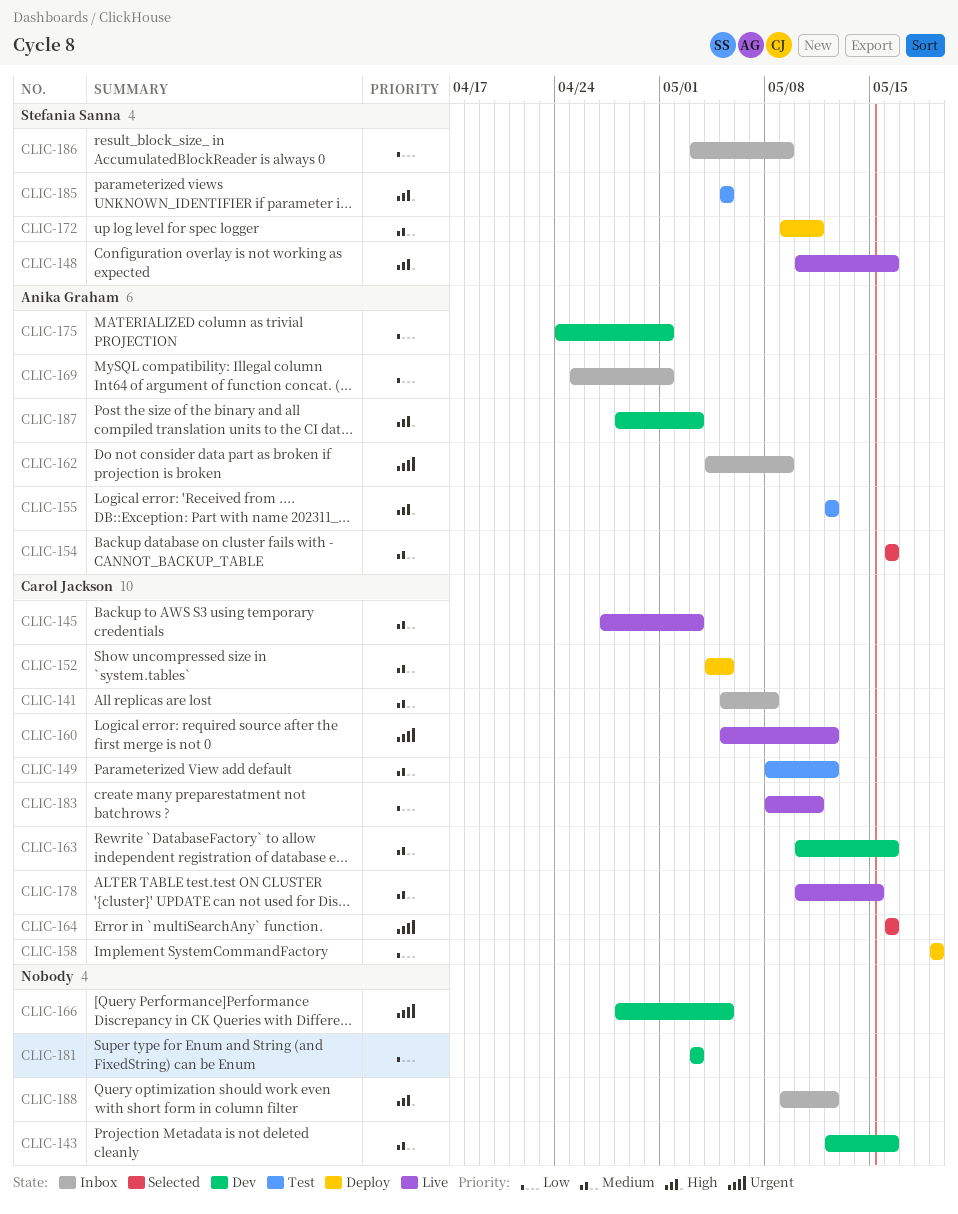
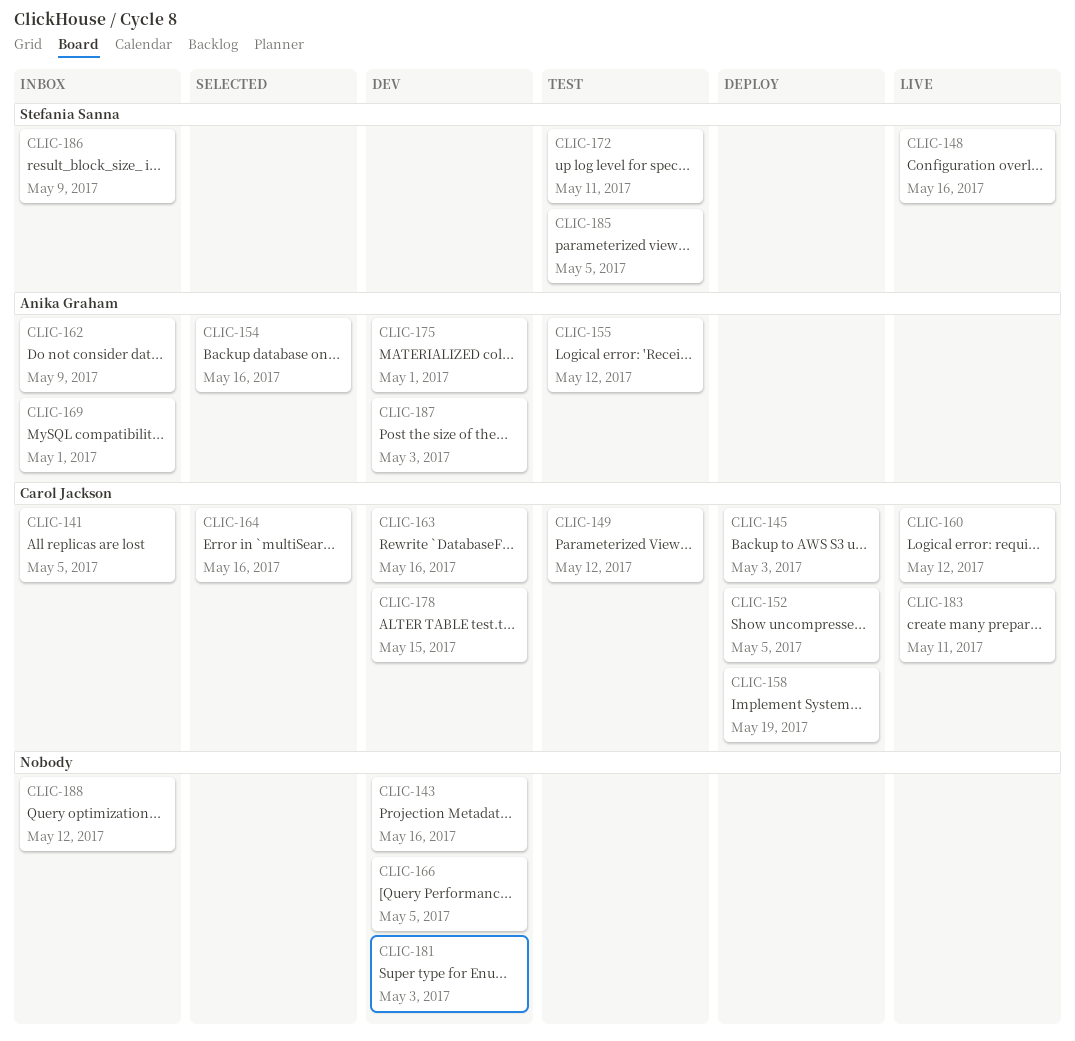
CLIC-141, due: May 8 -> May 5
CLIC-145, status: Live -> Deploy
CLIC-172, status: Deploy -> Test
CLIC-178, status: Live -> Dev

